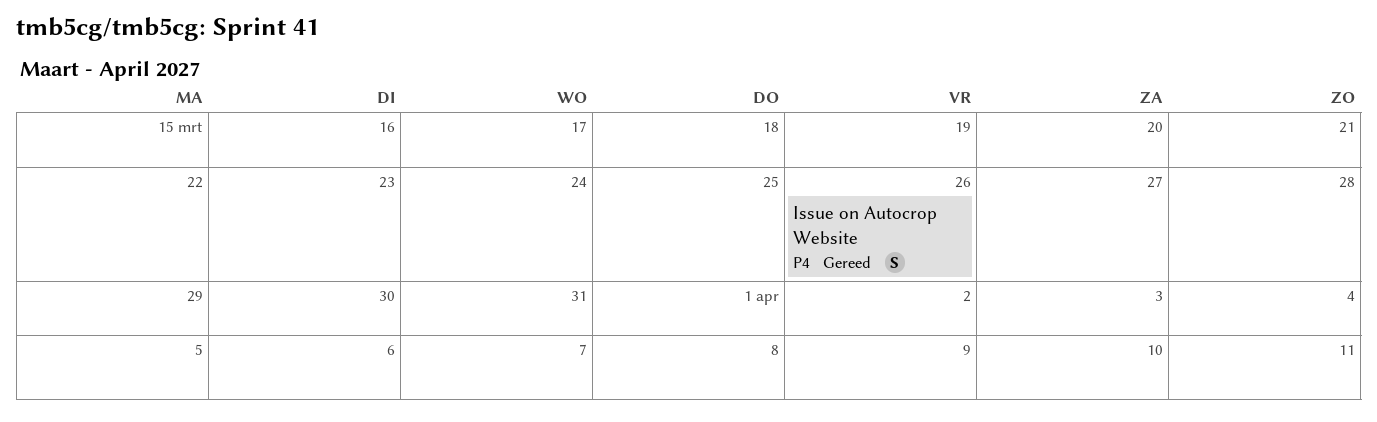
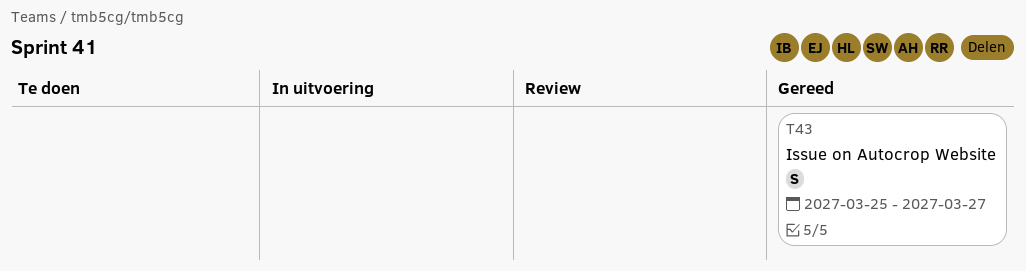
Issue on Autocrop Website, due: Mar 26 -> Mar 27

